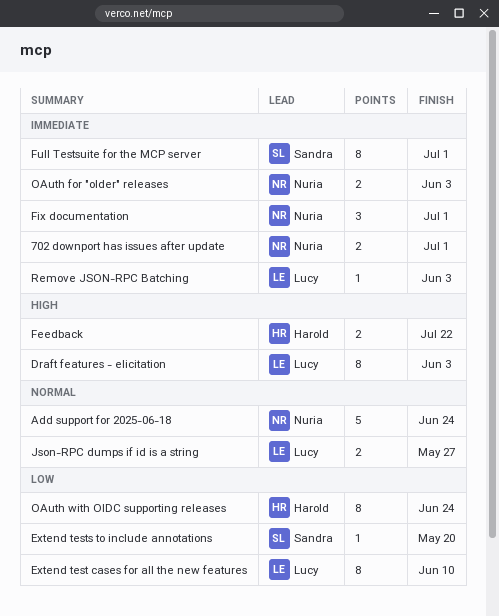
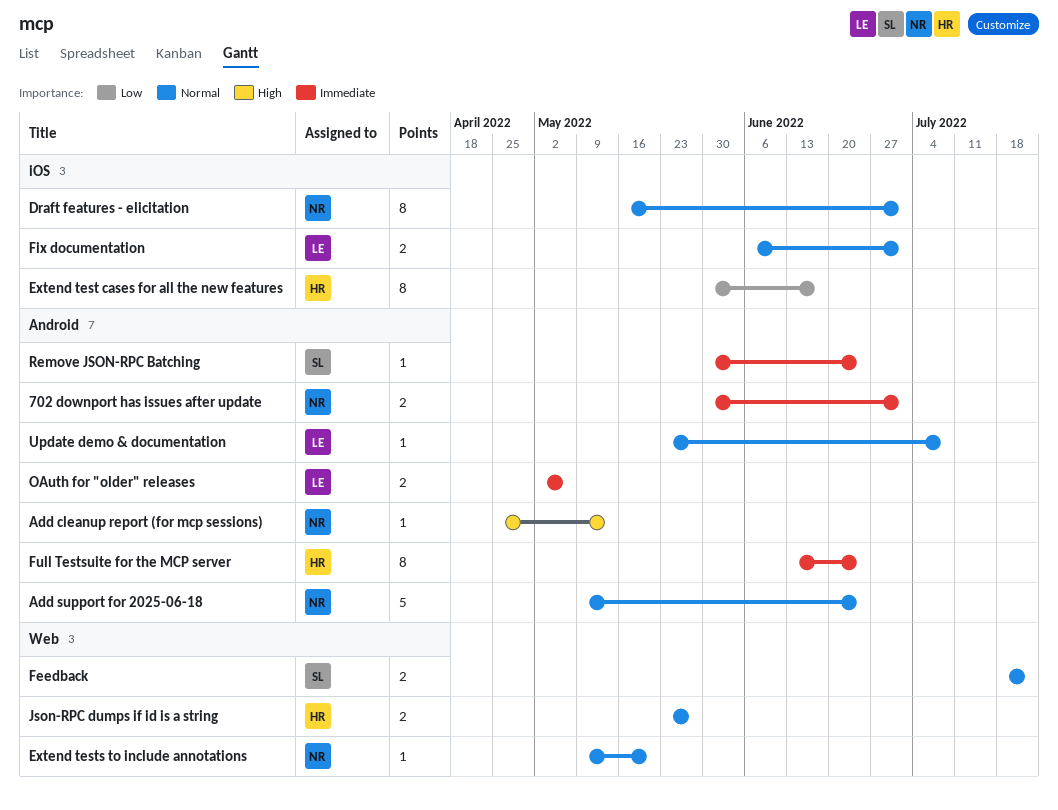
Add cleanup report (for mcp sessions): none -> present
Draft features - elicitation, owner: Lucy -> Nuria
Draft features - elicitation, priority: High -> Normal
Draft features - elicitation, due: Jun 3 -> Jul 1
Extend test cases for all the new features, owner: Lucy -> Harold
Extend test cases for all the new features, due: Jun 10 -> Jun 17
Extend tests to include annotations, owner: Sandra -> Nuria
Extend tests to include annotations, priority: Low -> Normal
Feedback, owner: Harold -> Sandra
Feedback, priority: High -> Normal
Fix documentation, owner: Nuria -> Lucy
Fix documentation, priority: Immediate -> Normal
Fix documentation, estimate: 3 -> 2
Full Testsuite for the MCP server, owner: Sandra -> Harold
Full Testsuite for the MCP server, due: Jul 1 -> Jun 24
Json-RPC dumps if id is a string, owner: Lucy -> Harold
OAuth for "older" releases, owner: Nuria -> Lucy
OAuth for "older" releases, due: Jun 3 -> May 6
OAuth with OIDC supporting releases: present -> none
Remove JSON-RPC Batching, owner: Lucy -> Sandra
Remove JSON-RPC Batching, due: Jun 3 -> Jun 24
Update demo & documentation: none -> present

